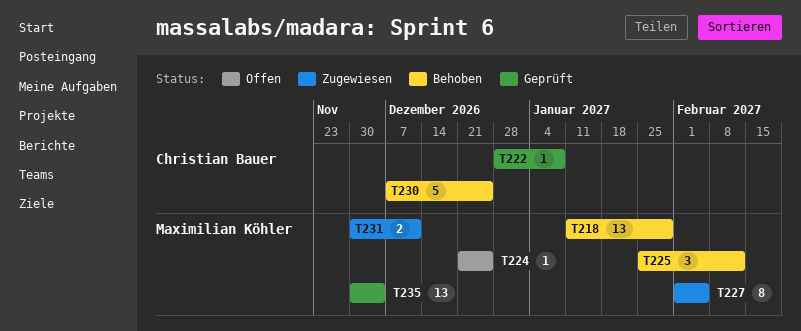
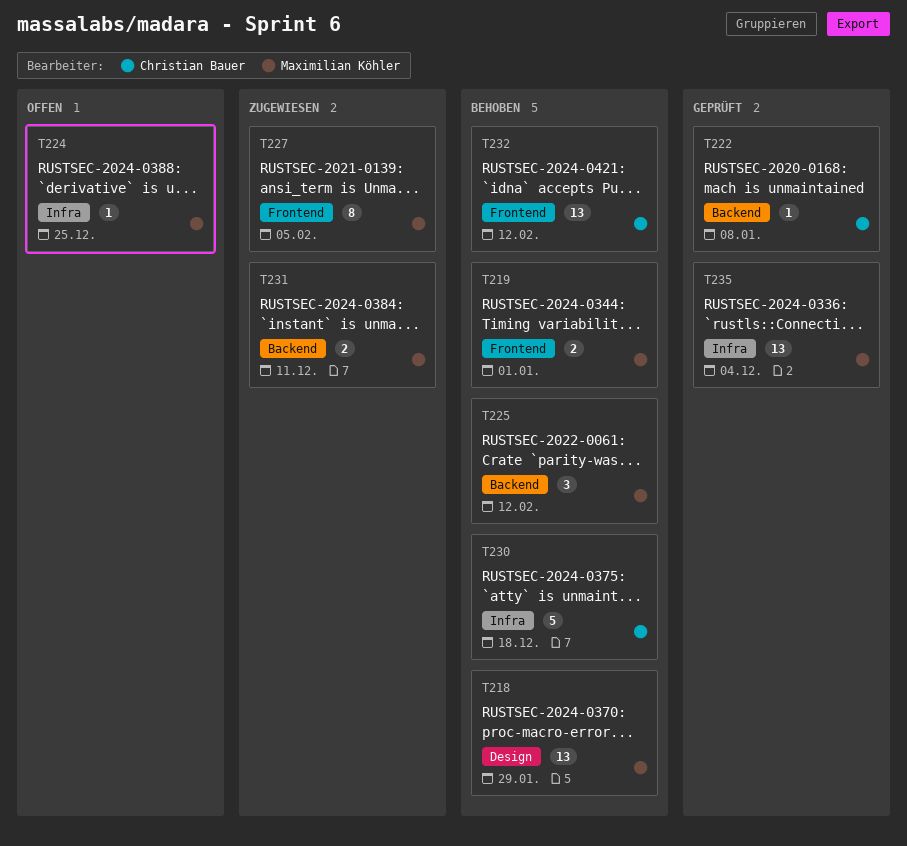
T219: none -> present
T230, due: Dec 25 -> Dec 18
T232: none -> present

